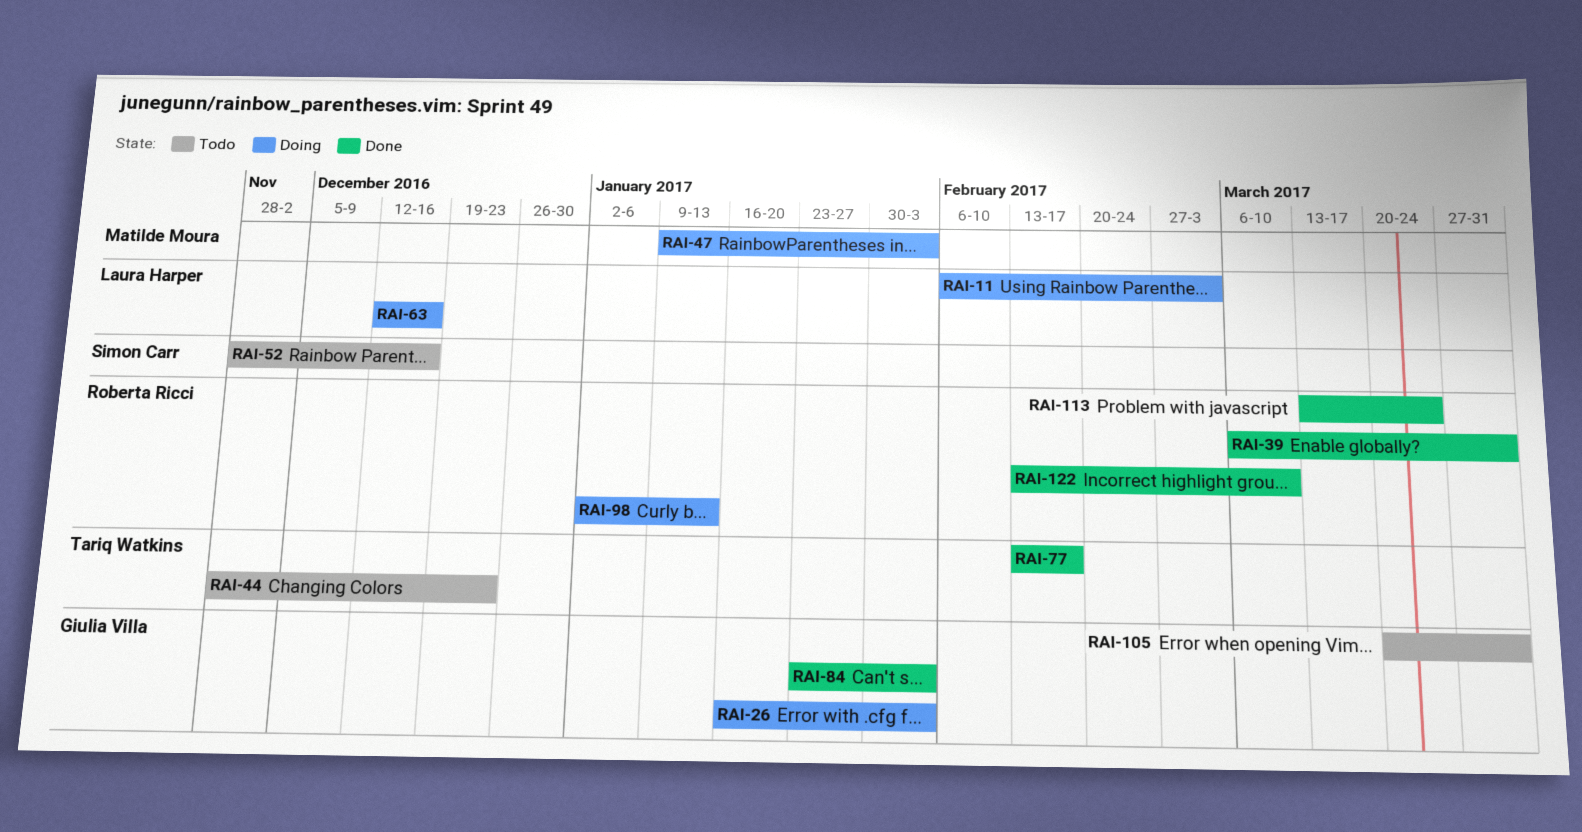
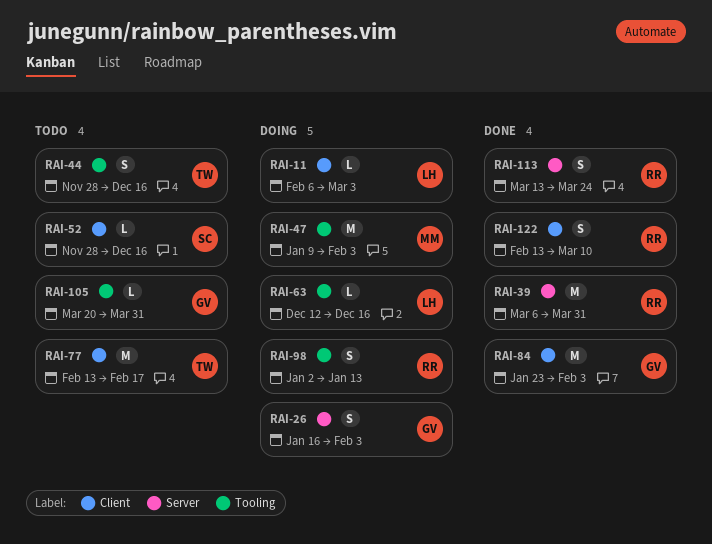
RAI-44, due: Dec 23 -> Dec 16
RAI-77, status: Done -> Todo

